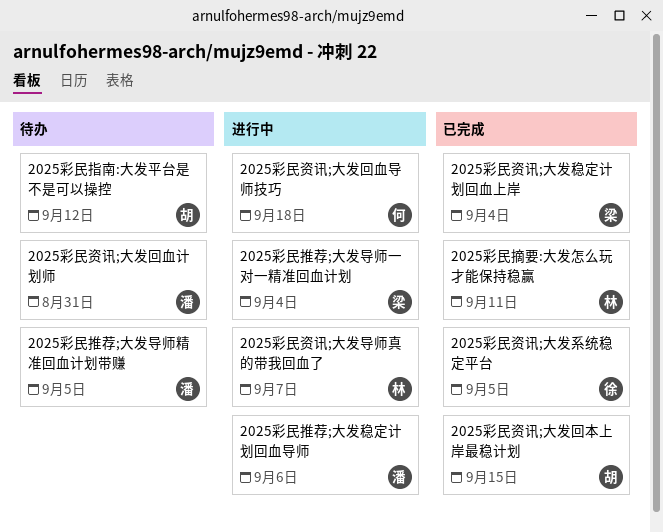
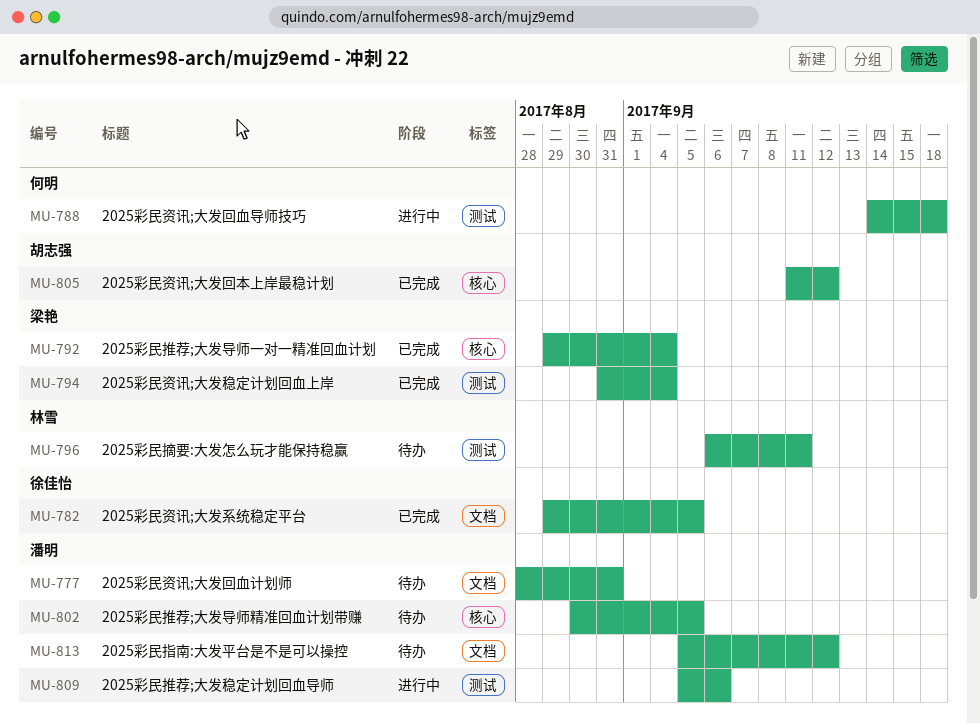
2025彩民指南:大发平台是不是可以操控, owner: 胡志强 -> 潘明
2025彩民推荐;大发导师一对一精准回血计划, status: 进行中 -> 已完成
2025彩民摘要:大发怎么玩才能保持稳赢, status: 已完成 -> 待办
2025彩民资讯;大发回本上岸最稳计划, due: Sep 15 -> Sep 12
2025彩民资讯;大发导师真的带我回血了: present -> none

